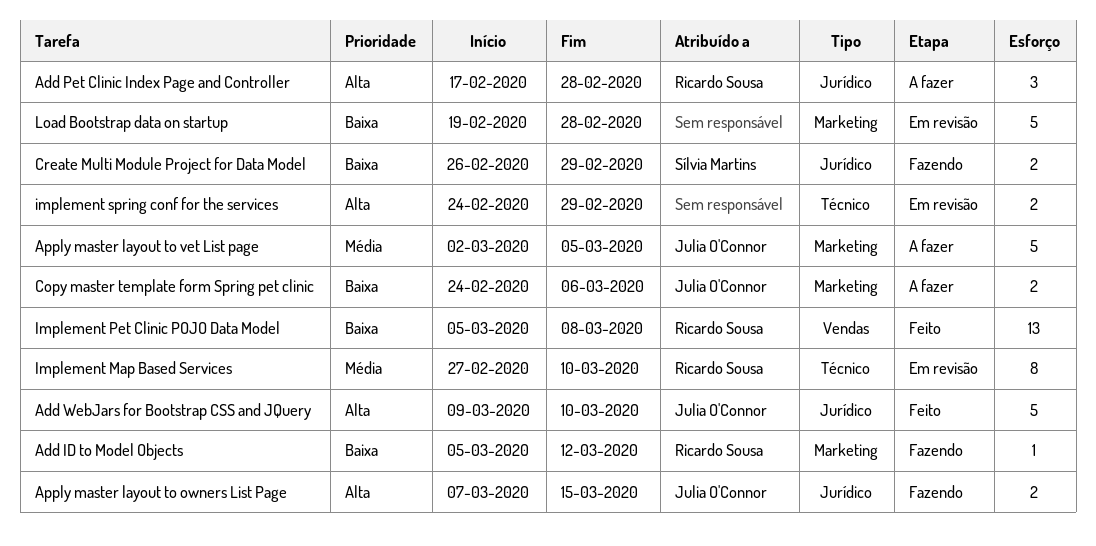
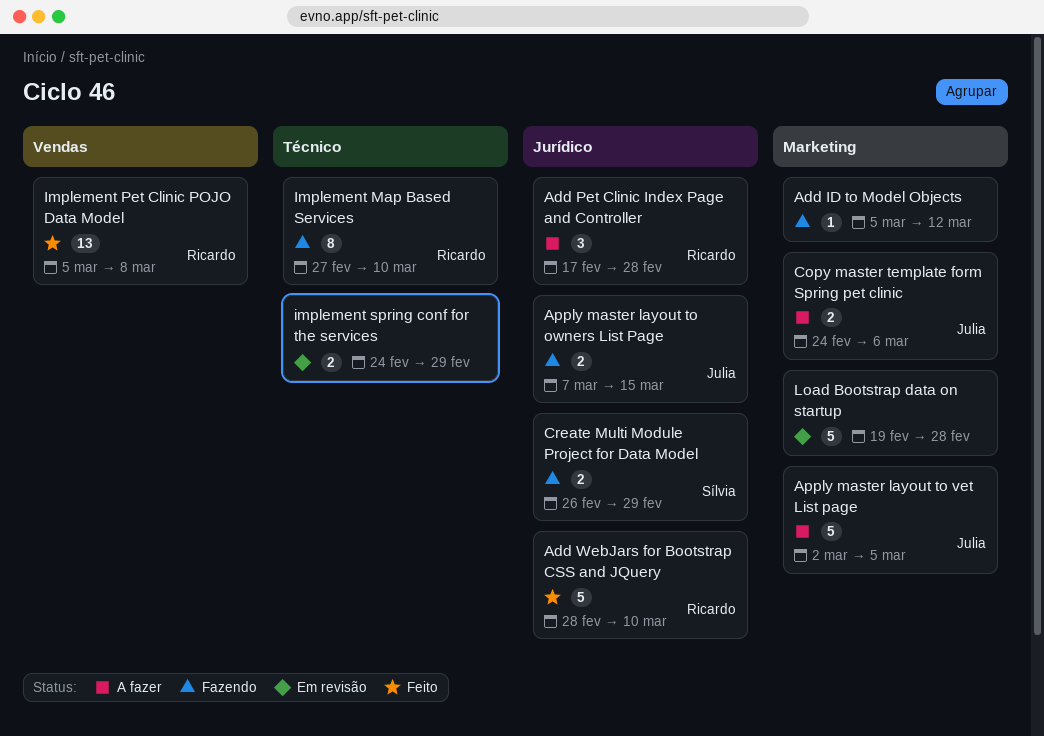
Add ID to Model Objects, owner: Ricardo Sousa -> none
Add WebJars for Bootstrap CSS and JQuery, owner: Julia O'Connor -> Ricardo Sousa
Add WebJars for Bootstrap CSS and JQuery, start: Mar 9 -> Feb 28
Implement Map Based Services, status: Em revisão -> Fazendo

